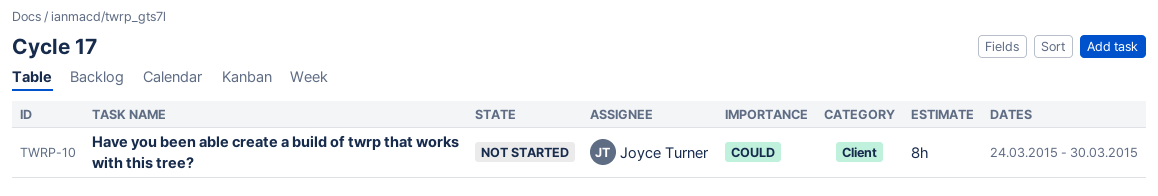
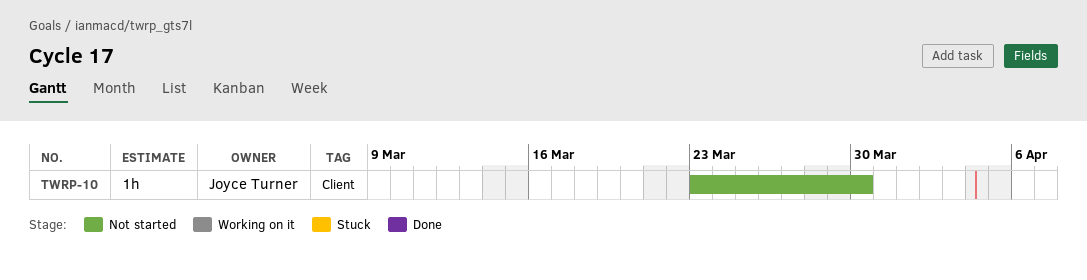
TWRP-10, estimate: 8h -> 1h
TWRP-10, start: Mar 24 -> Mar 23

